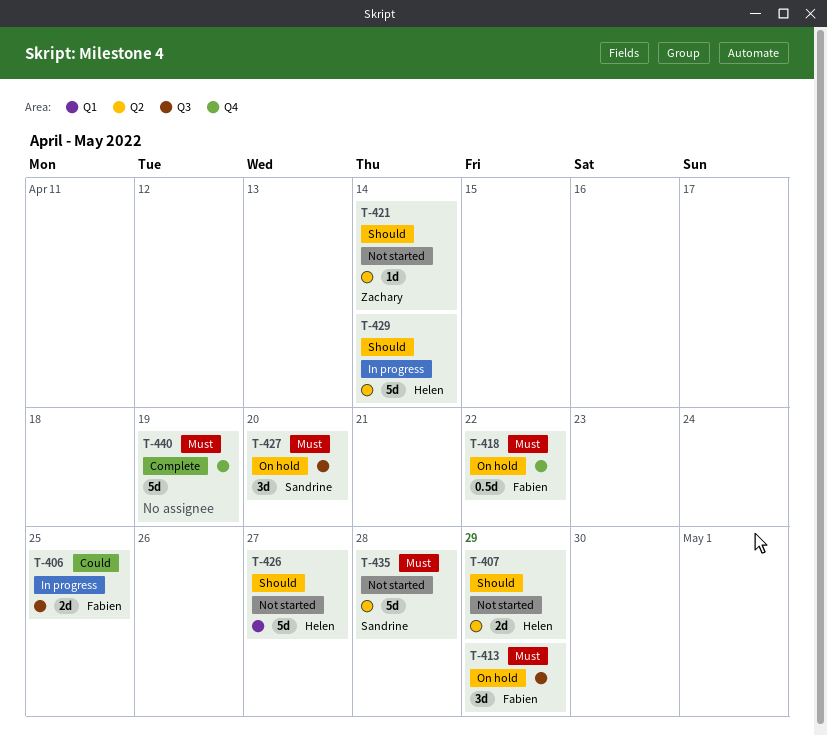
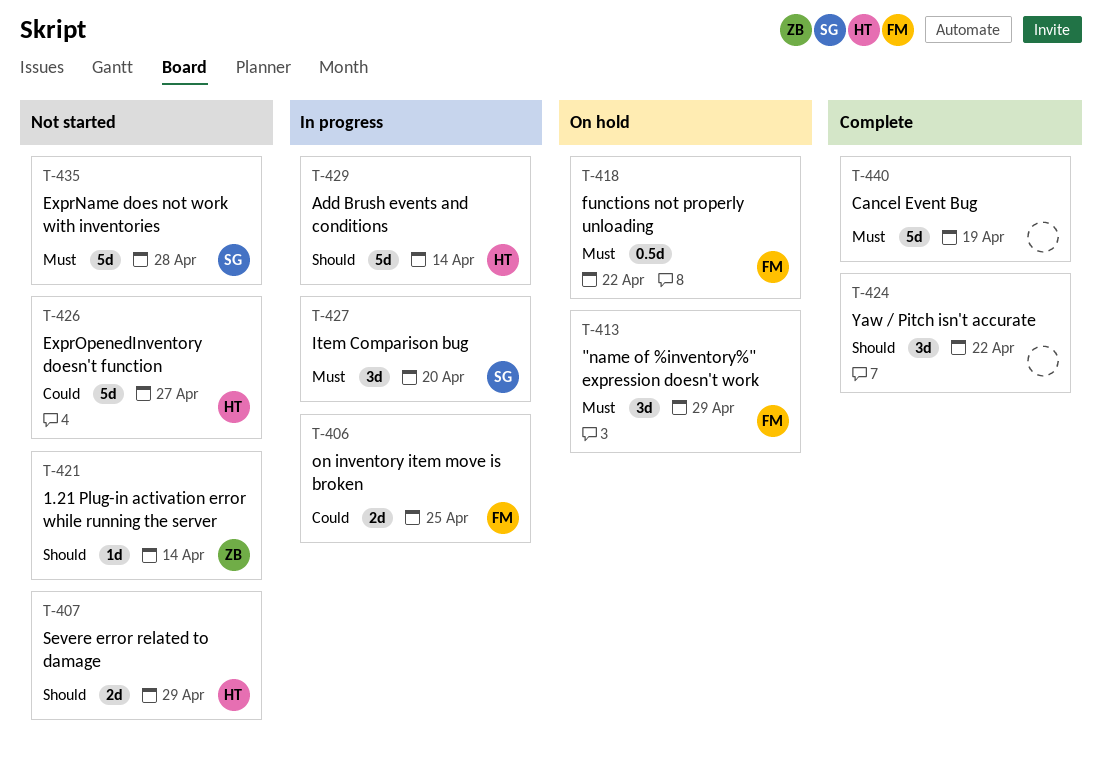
T-424: none -> present
T-426, priority: Should -> Could
T-427, status: On hold -> In progress

